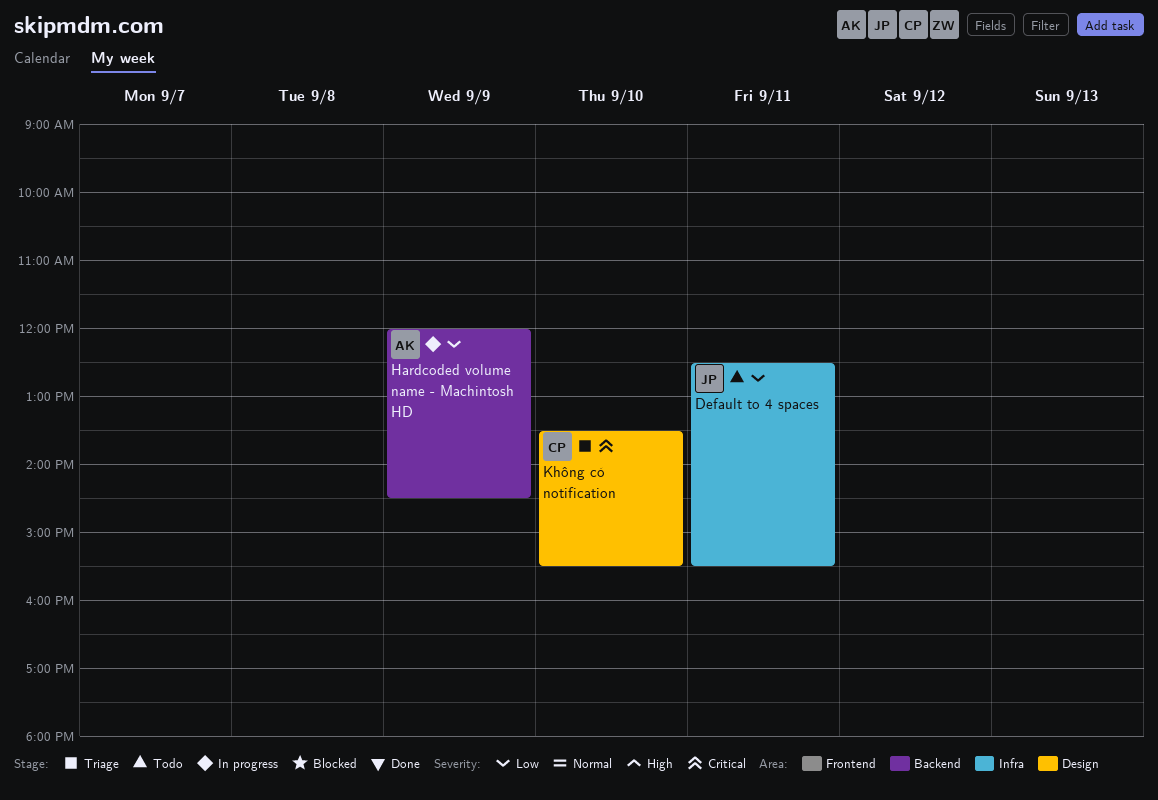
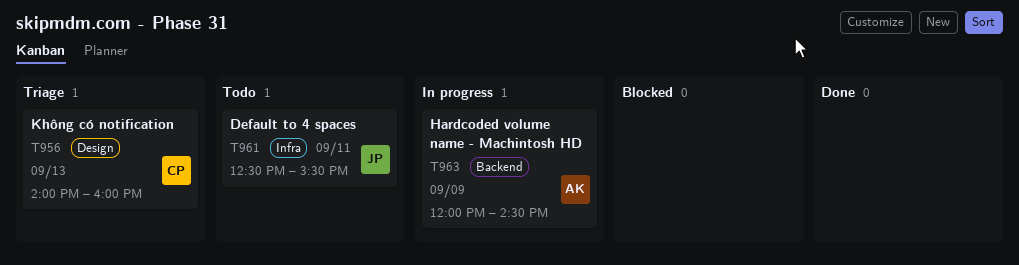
Không có notification, day: Sep 10 -> Sep 13
Không có notification, begins: 13:30 -> 14:00
Không có notification, ends: 15:30 -> 16:00

